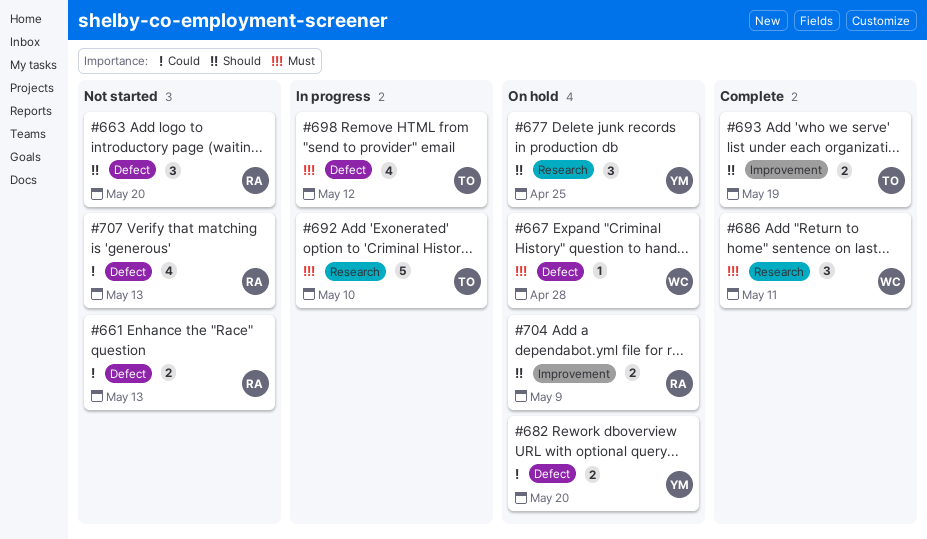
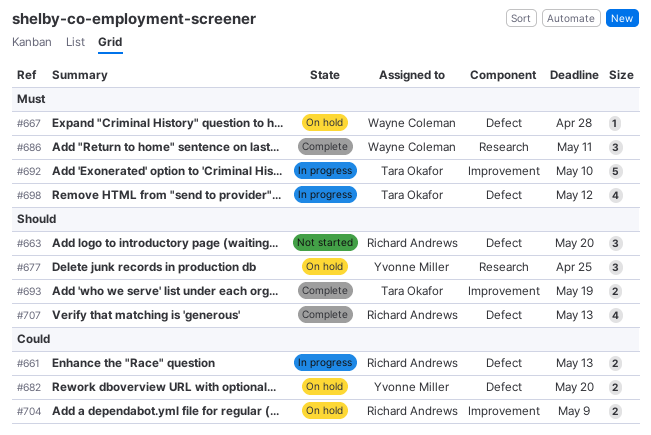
#661, status: Not started -> In progress
#692, label: Research -> Improvement
#704, priority: Should -> Could
#707, status: Not started -> Complete
#707, priority: Could -> Should

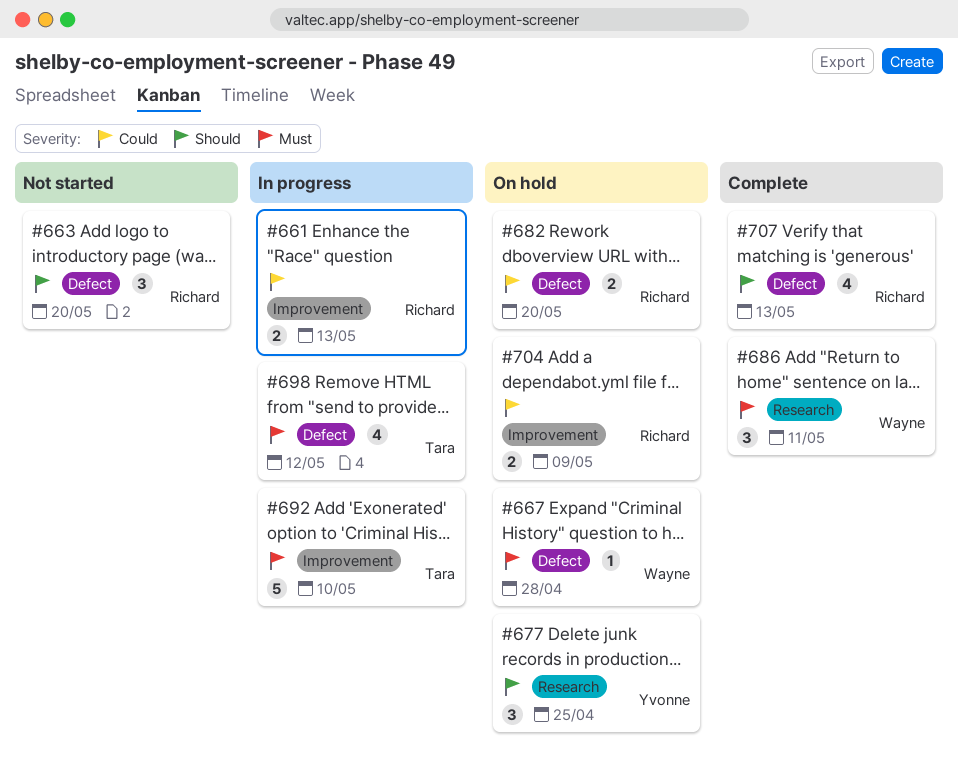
#661, label: Defect -> Improvement
#682, owner: Yvonne Miller -> Richard Andrews
#693: present -> none

